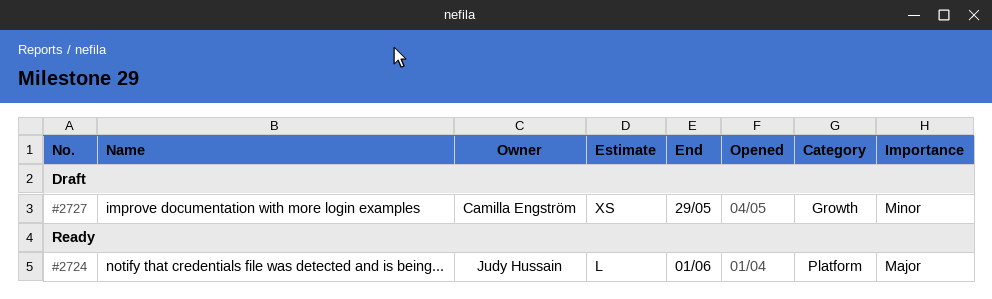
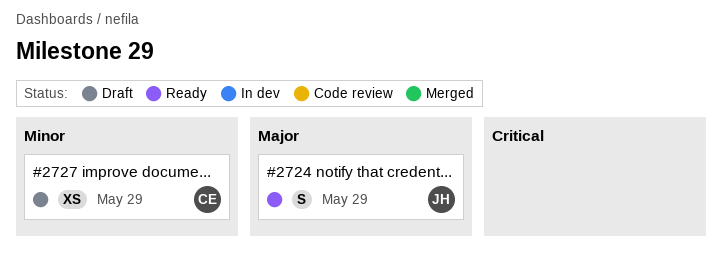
#2724, estimate: L -> S
#2724, due: Jun 1 -> May 29

